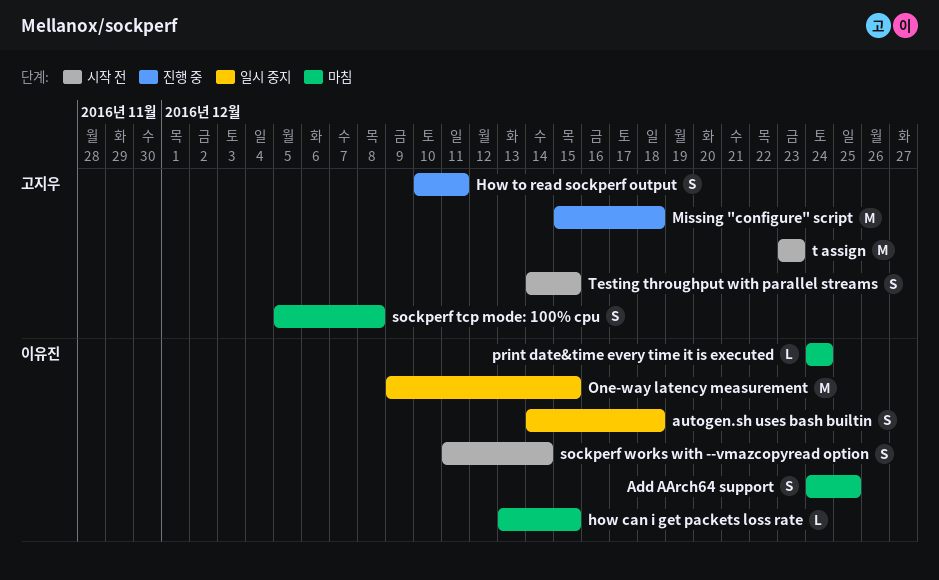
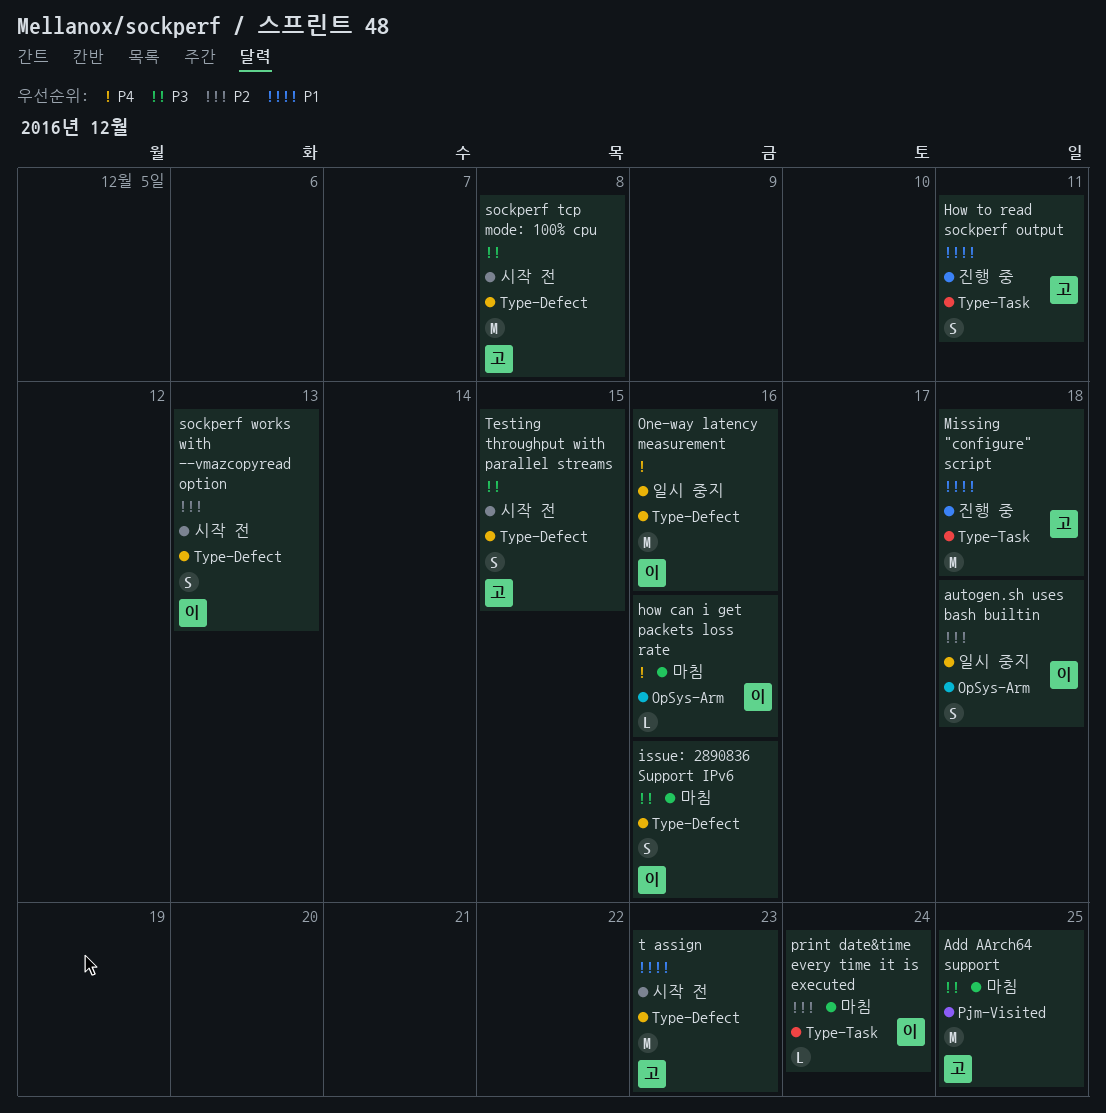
Add AArch64 support, owner: 이유진 -> 고지우
Add AArch64 support, estimate: S -> M
how can i get packets loss rate, due: Dec 15 -> Dec 16
issue: 2890836 Support IPv6: none -> present
One-way latency measurement, due: Dec 15 -> Dec 16
sockperf tcp mode: 100% cpu, status: 마침 -> 시작 전
sockperf tcp mode: 100% cpu, estimate: S -> M
sockperf works with --vmazcopyread option, due: Dec 14 -> Dec 13

